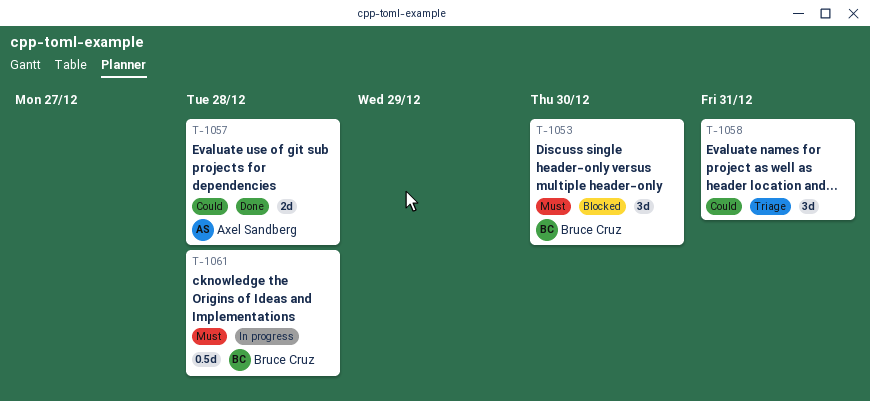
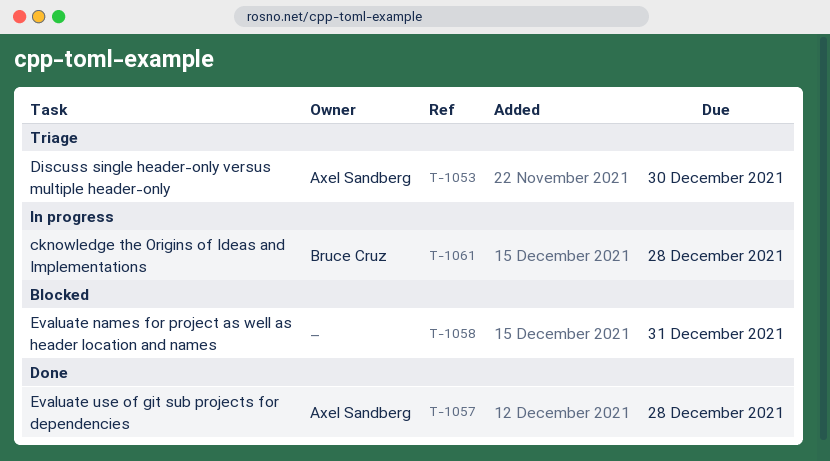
T-1053, status: Blocked -> Triage
T-1053, owner: Bruce Cruz -> Axel Sandberg
T-1058, status: Triage -> Blocked

